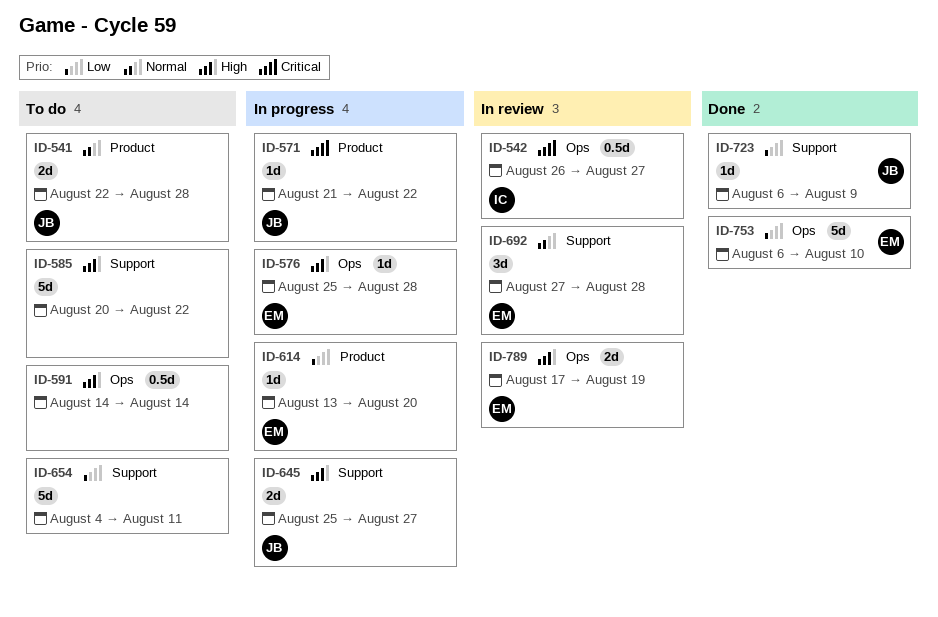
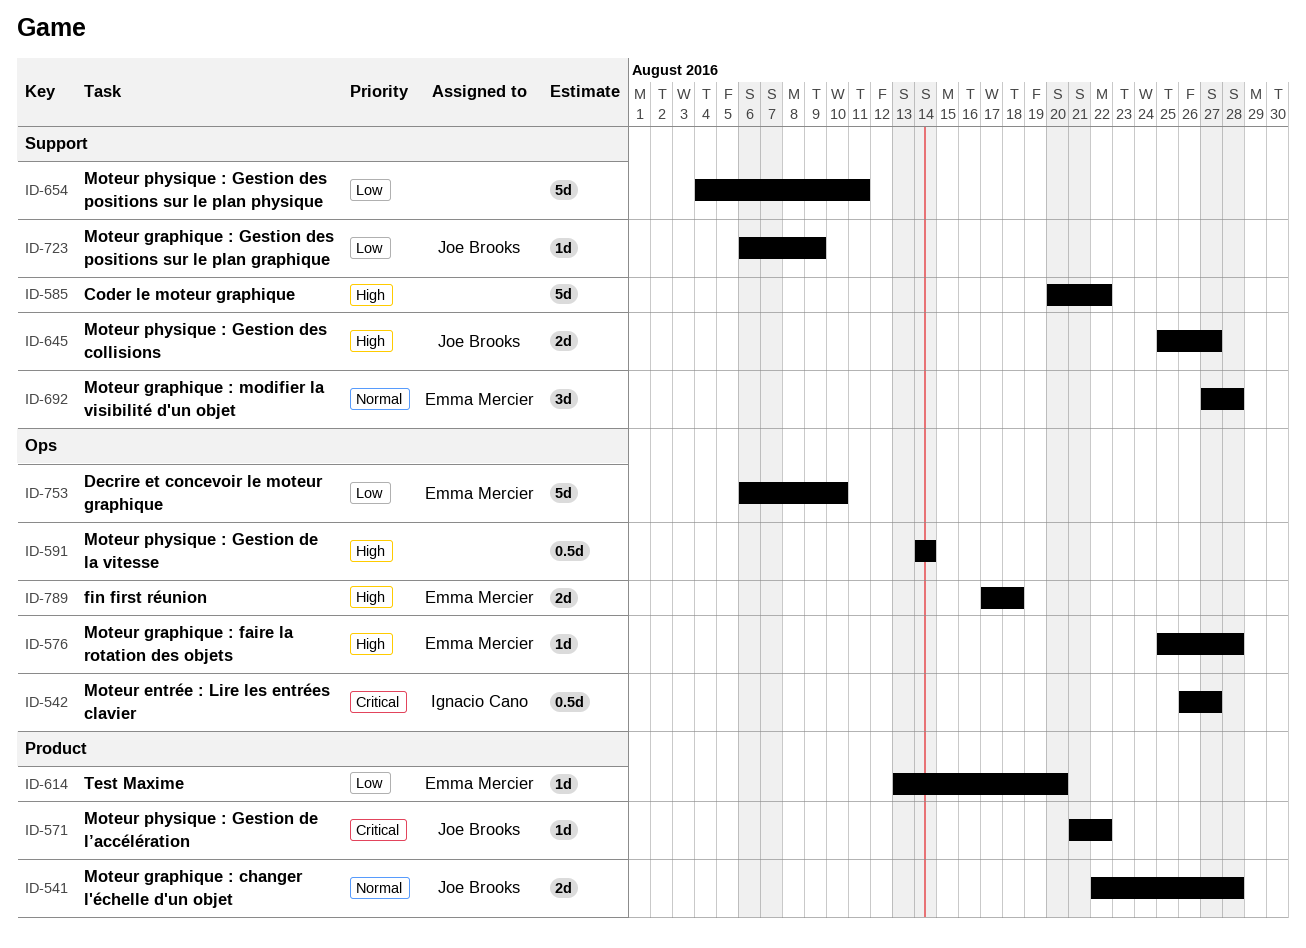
ID-789, due: Aug 19 -> Aug 18

